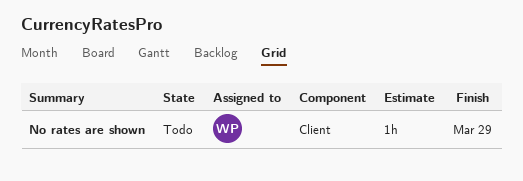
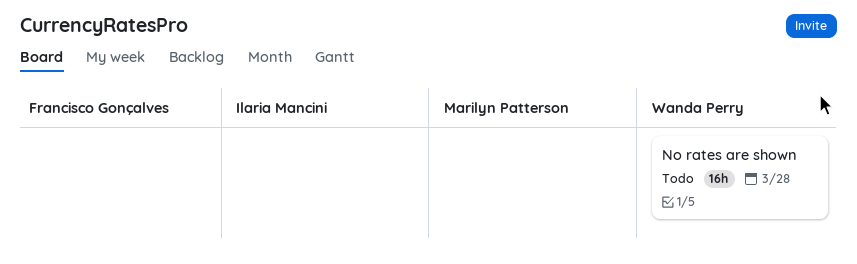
No rates are shown, estimate: 1h -> 16h
No rates are shown, due: Mar 29 -> Mar 28

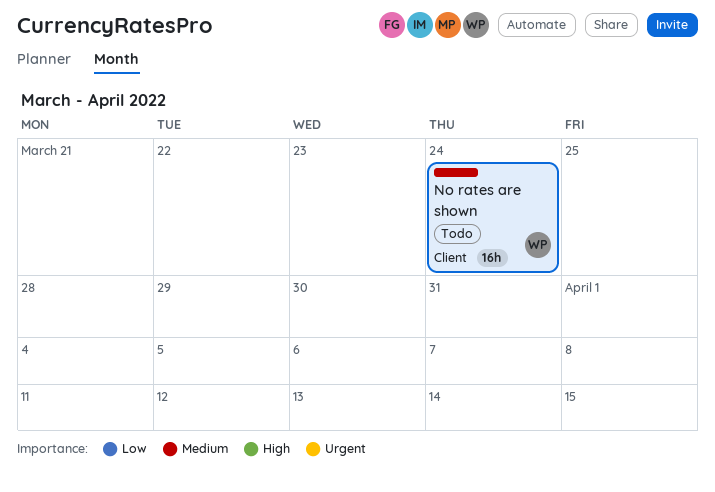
No rates are shown, due: Mar 28 -> Mar 24

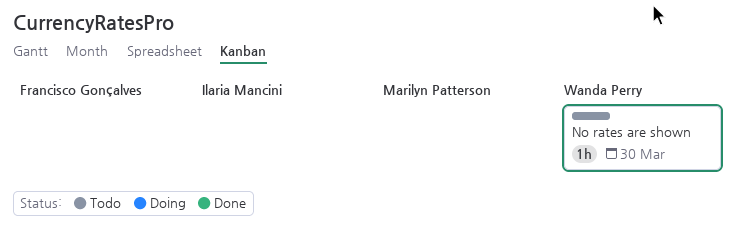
No rates are shown, estimate: 16h -> 1h
No rates are shown, due: Mar 24 -> Mar 30

